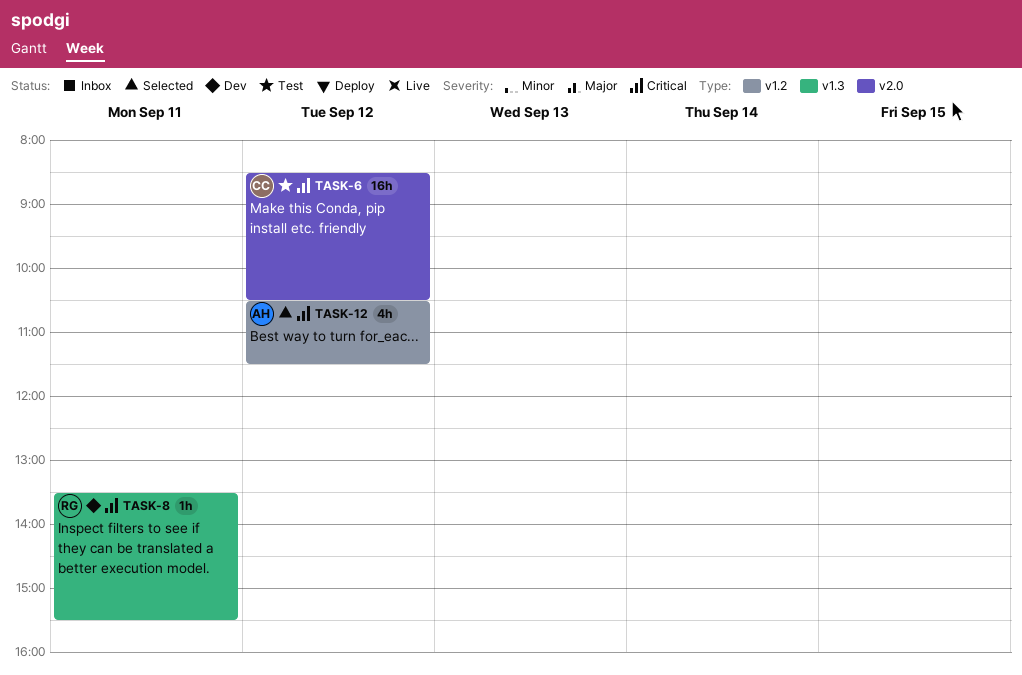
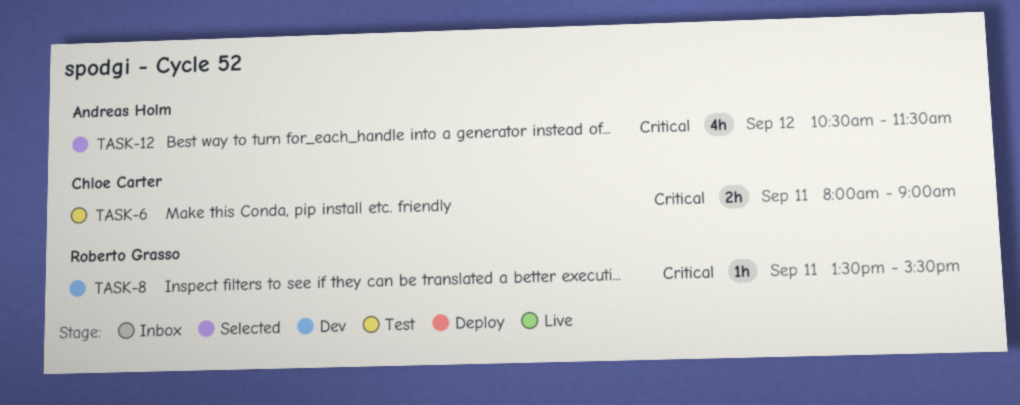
TASK-6, estimate: 16h -> 2h
TASK-6, day: Sep 12 -> Sep 11
TASK-6, begins: 08:30 -> 08:00
TASK-6, ends: 10:30 -> 09:00

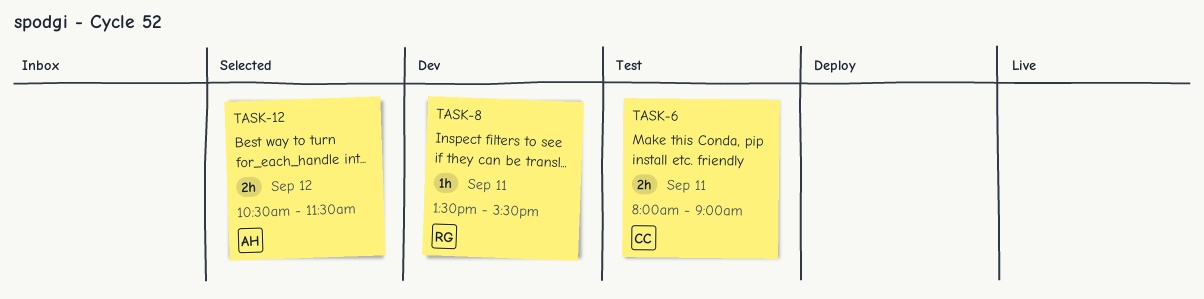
TASK-12, estimate: 4h -> 2h

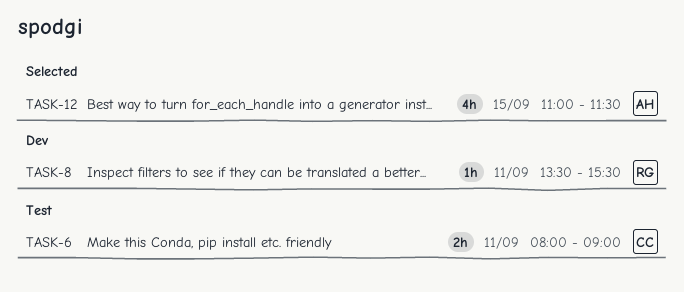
TASK-12, estimate: 2h -> 4h
TASK-12, day: Sep 12 -> Sep 15
TASK-12, begins: 10:30 -> 11:00

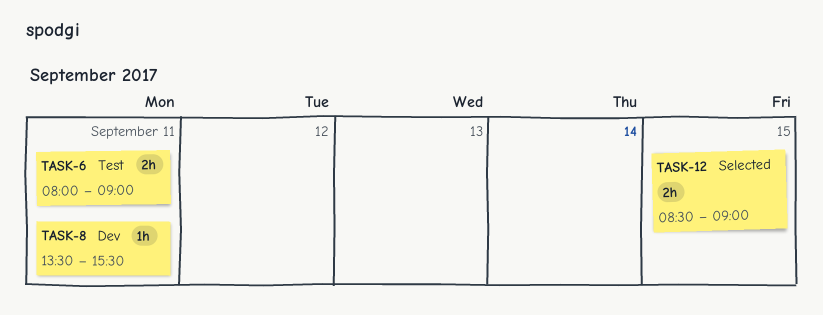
TASK-12, estimate: 4h -> 2h
TASK-12, begins: 11:00 -> 08:30
TASK-12, ends: 11:30 -> 09:00

